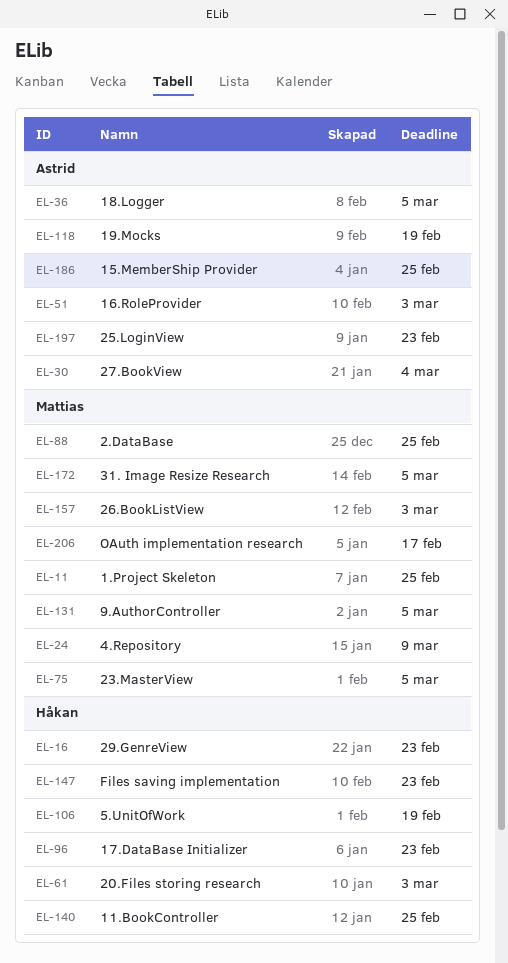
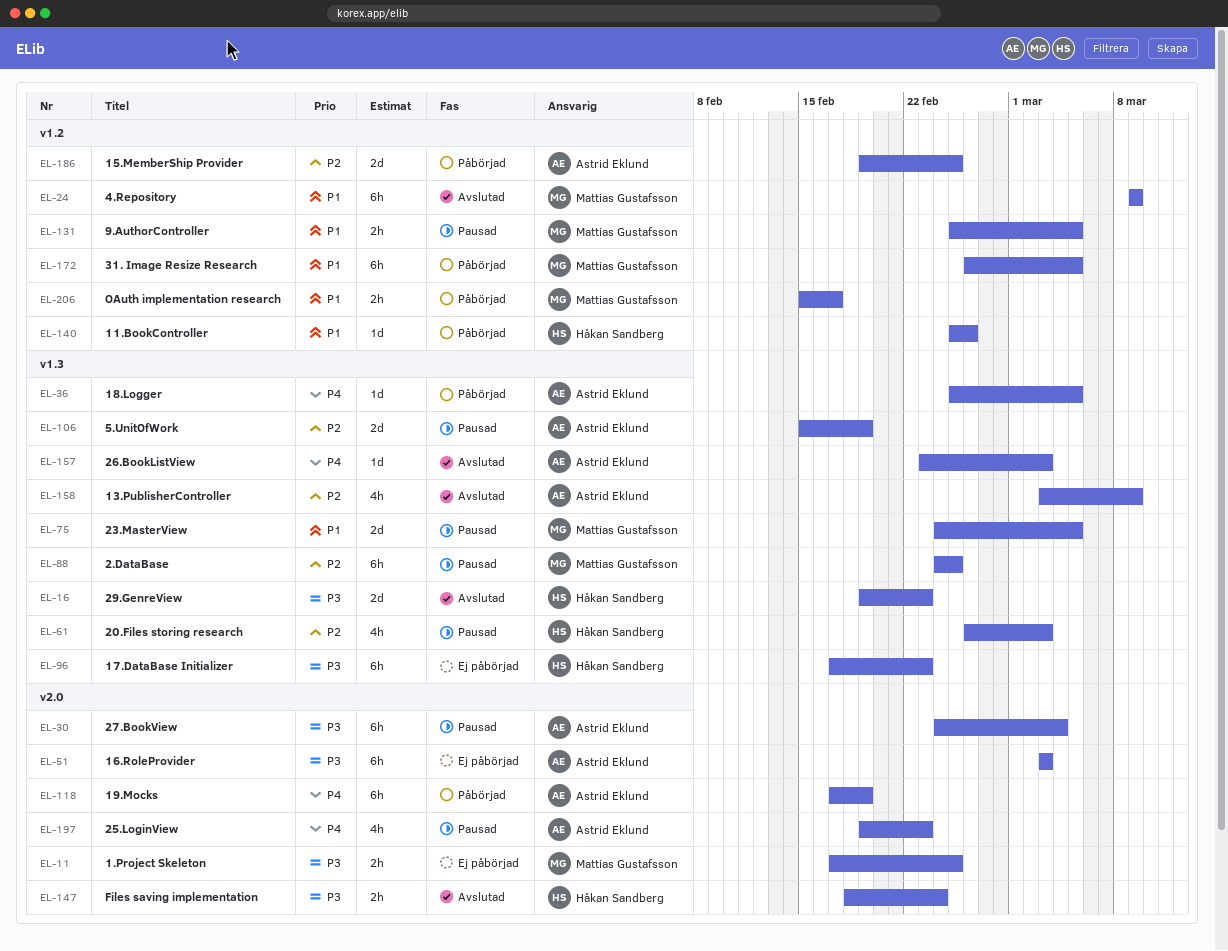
EL-106, owner: Håkan Sandberg -> Astrid Eklund
EL-140, due: Feb 25 -> Feb 26
EL-147, due: Feb 23 -> Feb 24
EL-157, owner: Mattias Gustafsson -> Astrid Eklund
EL-158: none -> present

